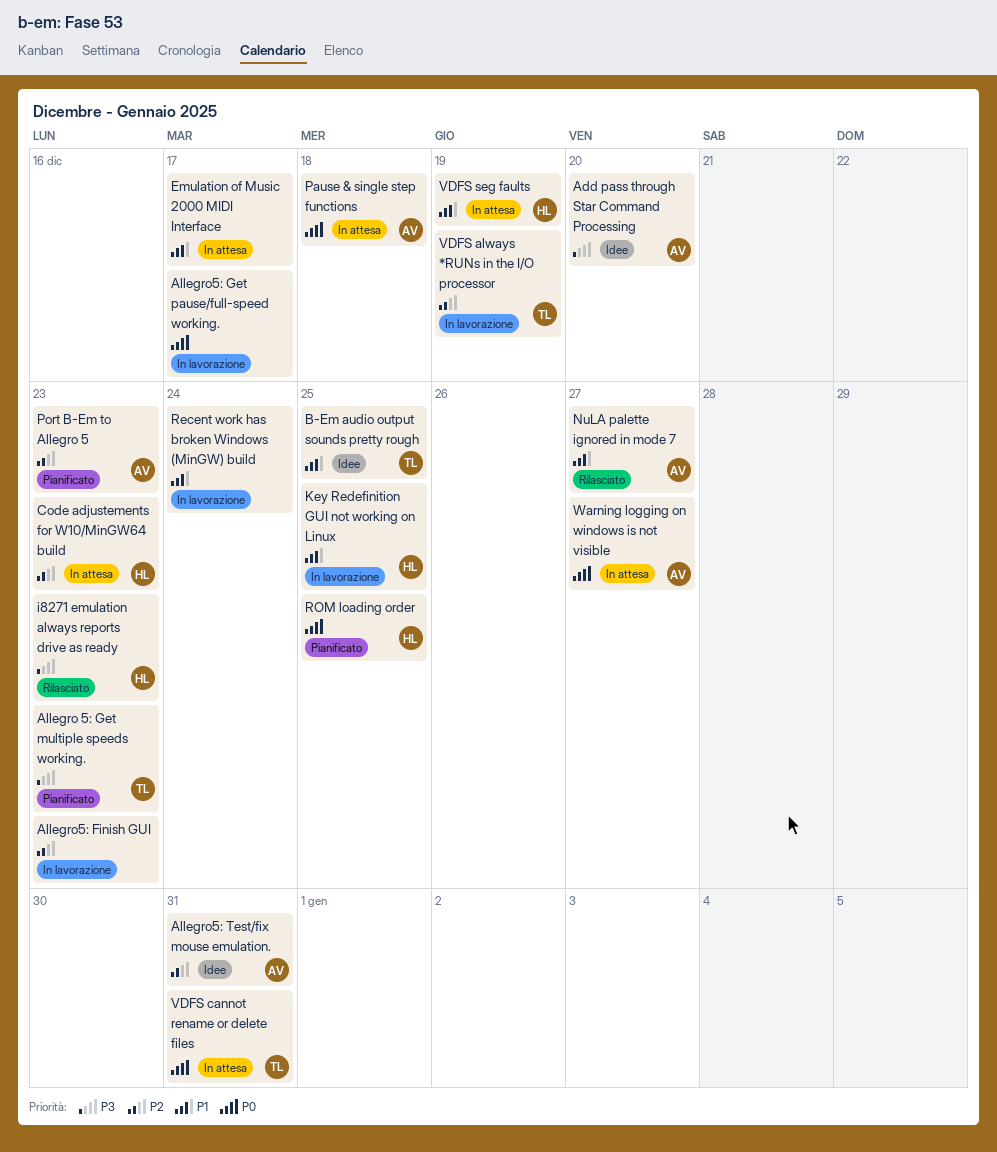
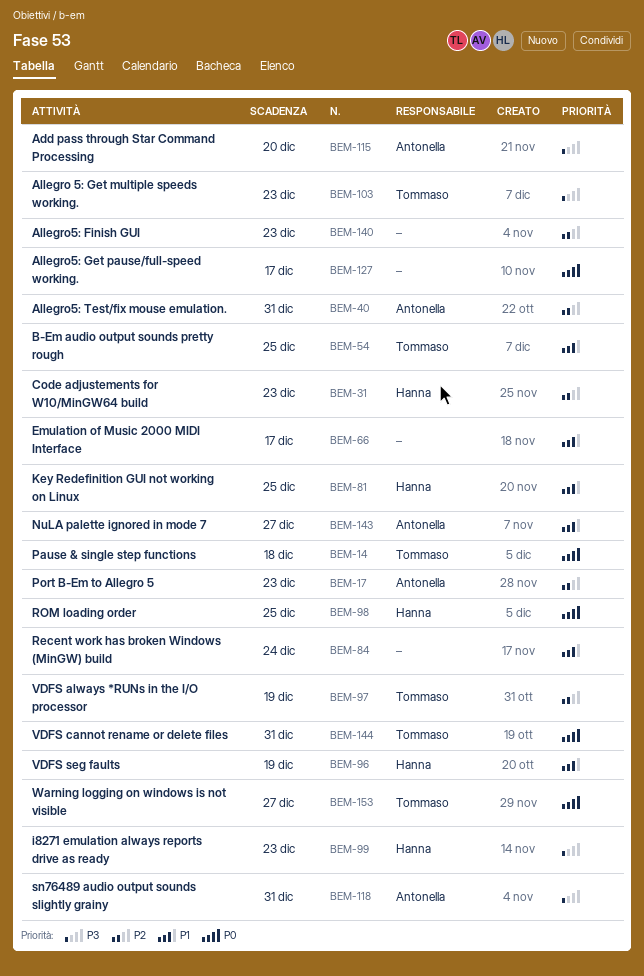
Pause & single step functions, owner: Antonella -> Tommaso
sn76489 audio output sounds slightly grainy: none -> present
Warning logging on windows is not visible, owner: Antonella -> Tommaso

